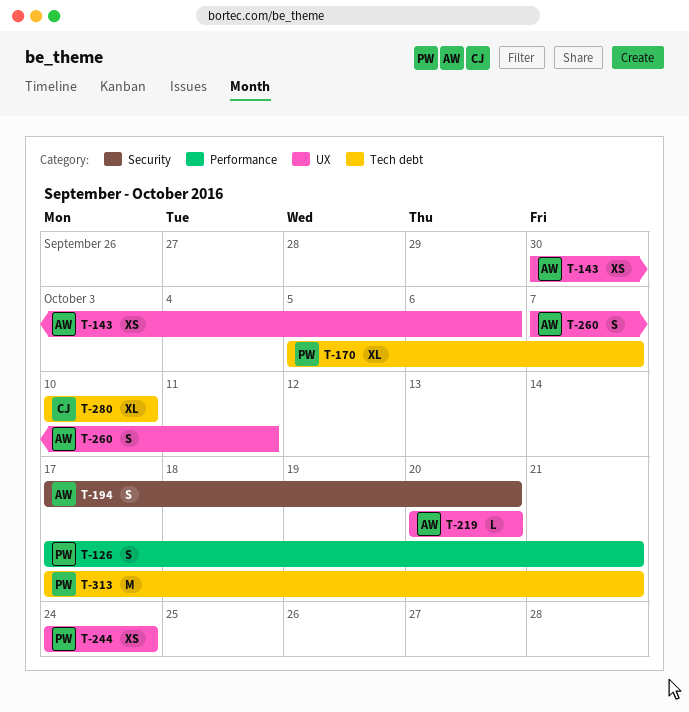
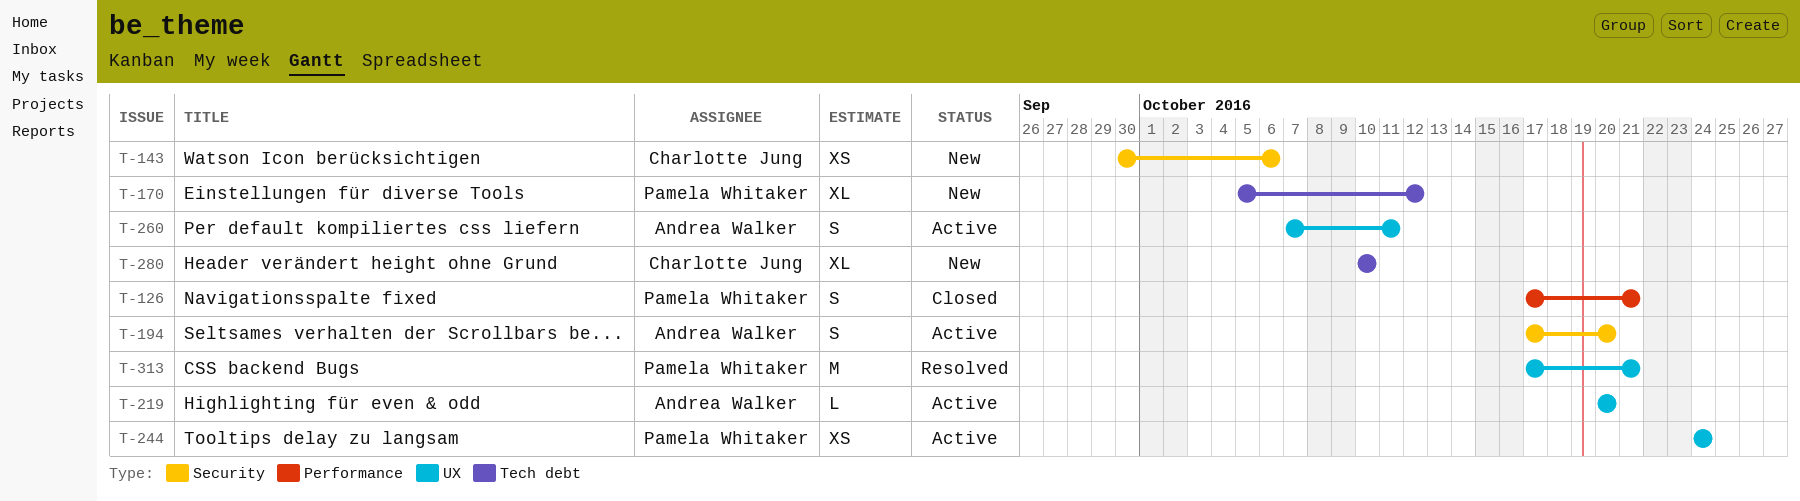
T-143, owner: Andrea Walker -> Charlotte Jung
T-143, label: UX -> Security
T-170, due: Oct 7 -> Oct 12
T-313, label: Tech debt -> UX

